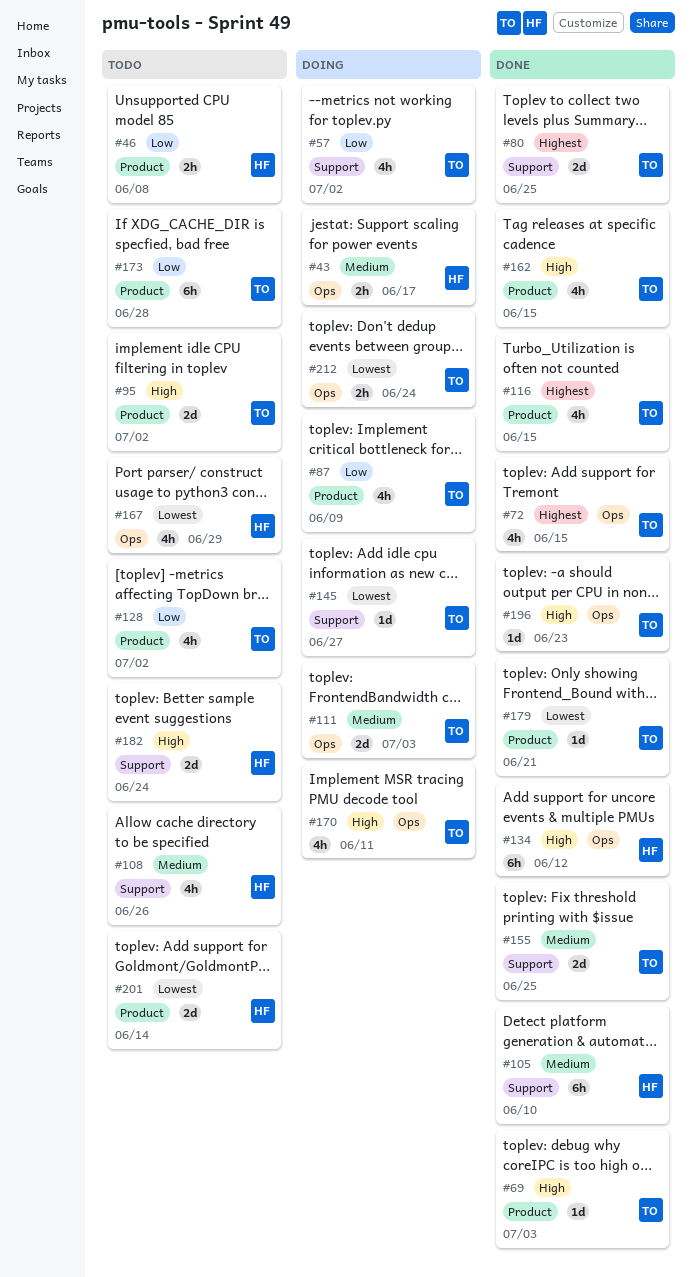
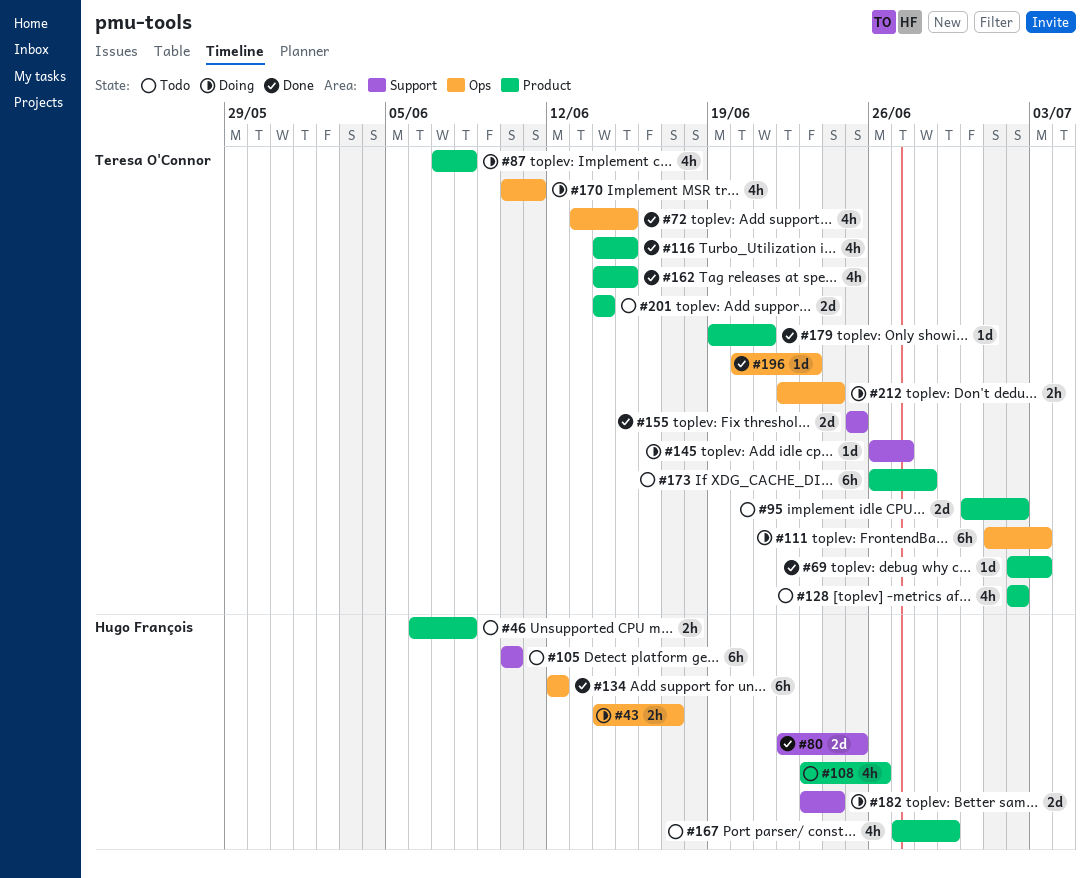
#57: present -> none
#80, owner: Teresa O'Connor -> Hugo François
#87, due: Jun 9 -> Jun 8
#105, status: Done -> Todo
#108, label: Support -> Product
#111, estimate: 2d -> 6h
#167, label: Ops -> Product
#182, status: Todo -> Doing
#201, owner: Hugo François -> Teresa O'Connor

